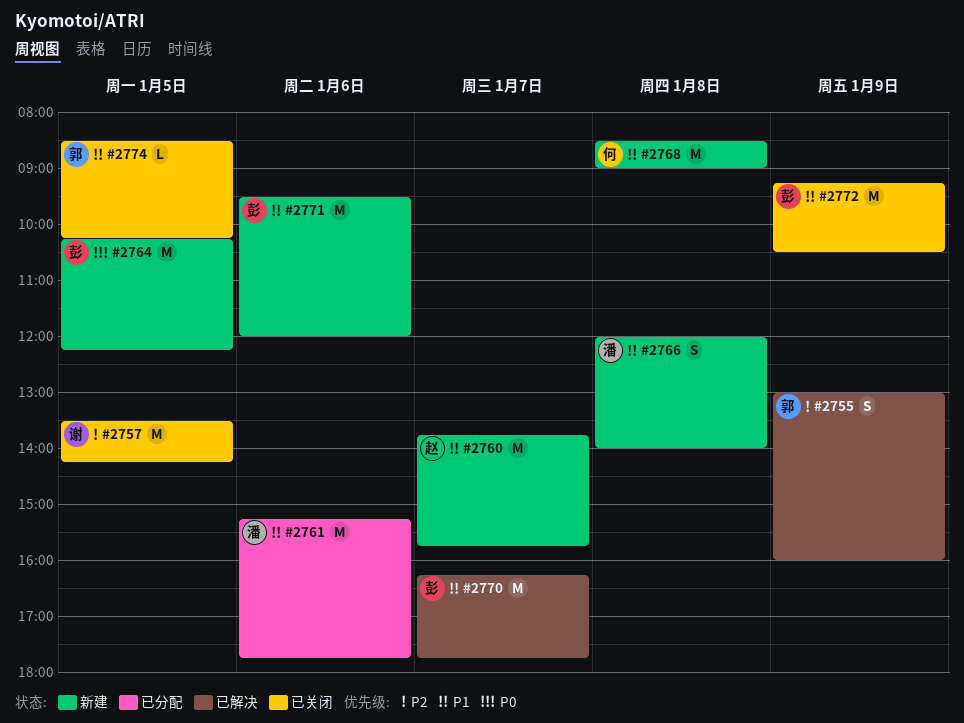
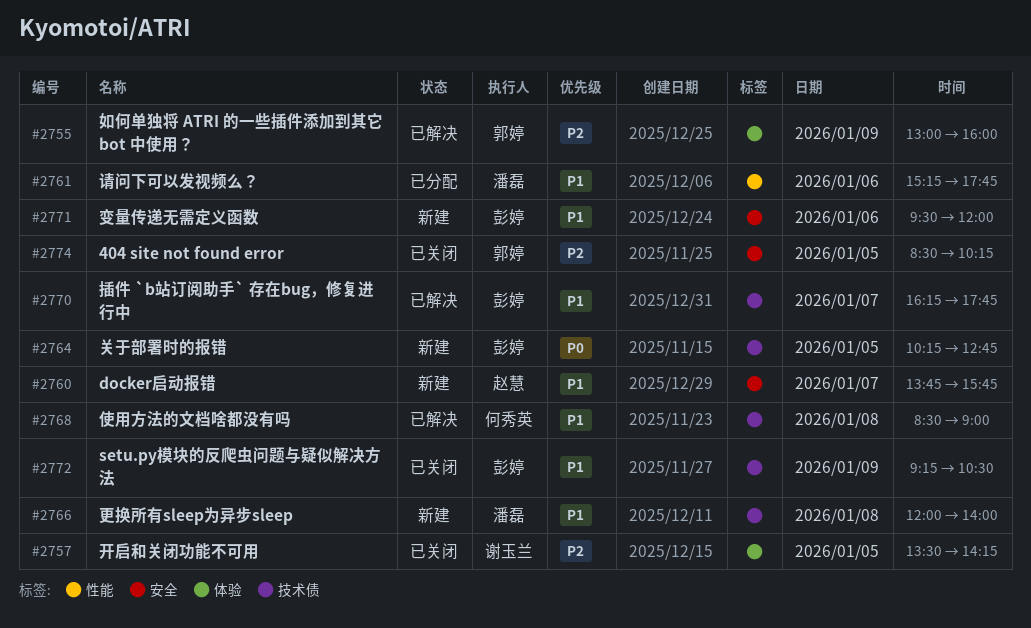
#2764, ends: 12:15 -> 12:45
#2768, status: 新建 -> 已解决
#2774, priority: P1 -> P2

